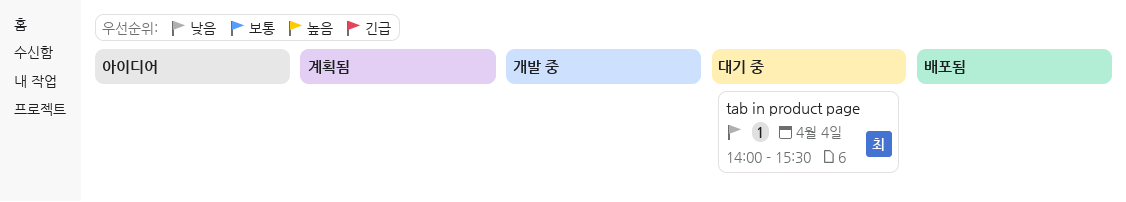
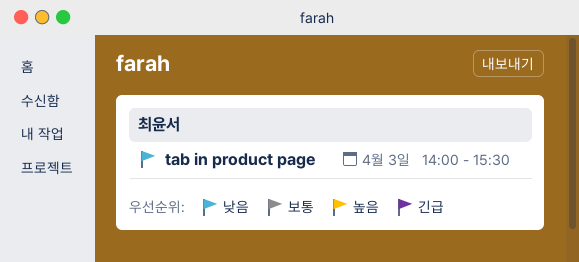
tab in product page, day: Apr 4 -> Apr 3

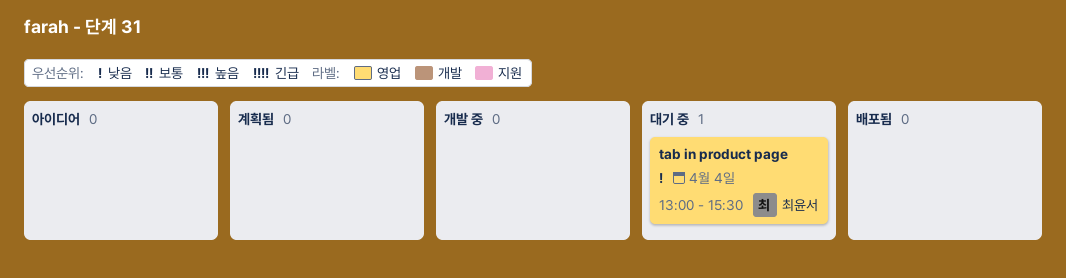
tab in product page, day: Apr 3 -> Apr 4
tab in product page, begins: 14:00 -> 13:00

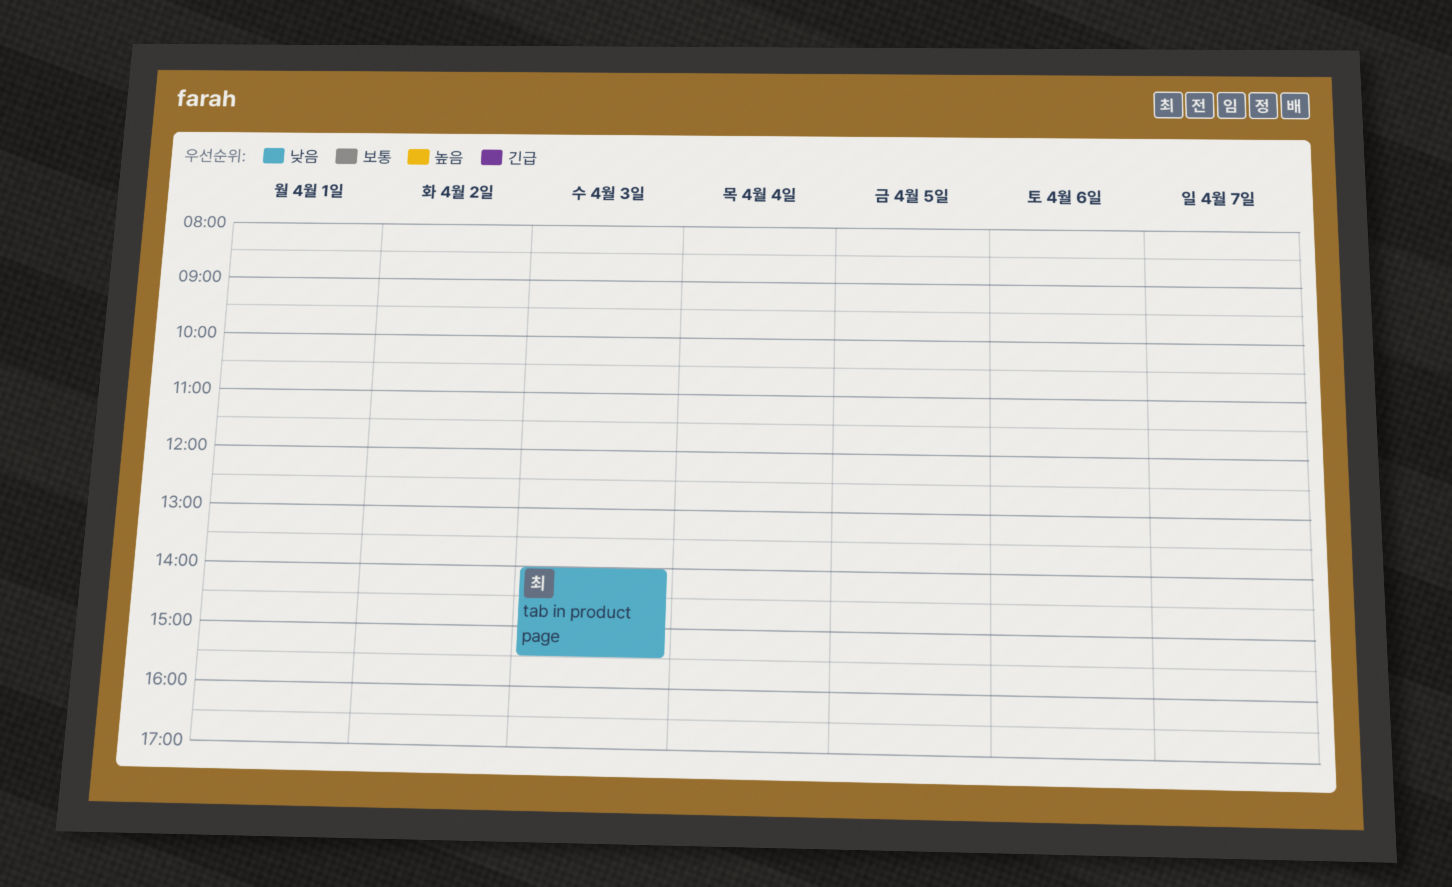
tab in product page, day: Apr 4 -> Apr 3
tab in product page, begins: 13:00 -> 14:00

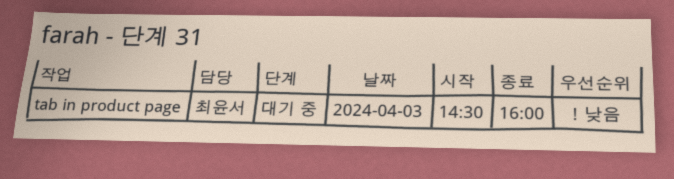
tab in product page, begins: 14:00 -> 14:30
tab in product page, ends: 15:30 -> 16:00

